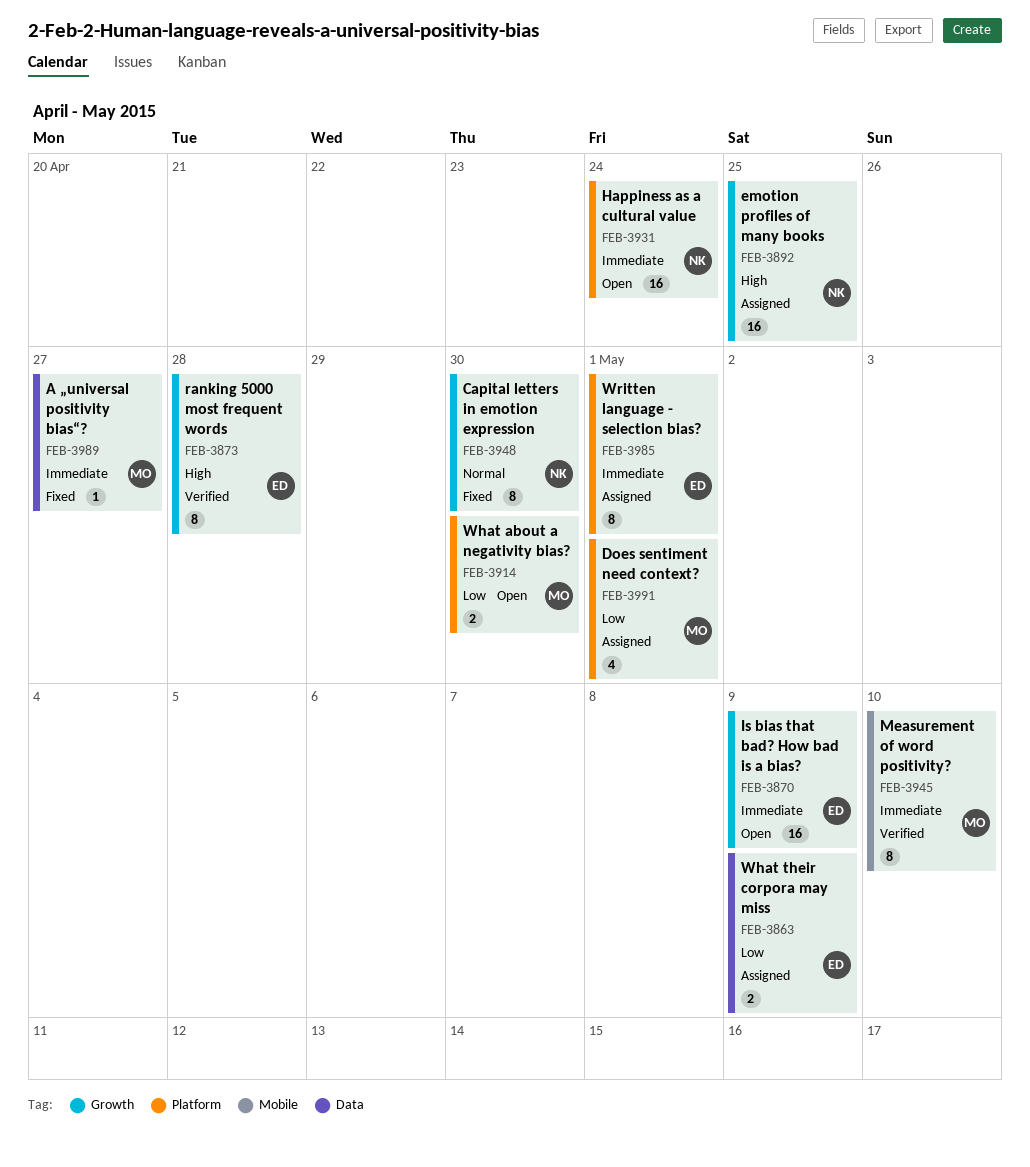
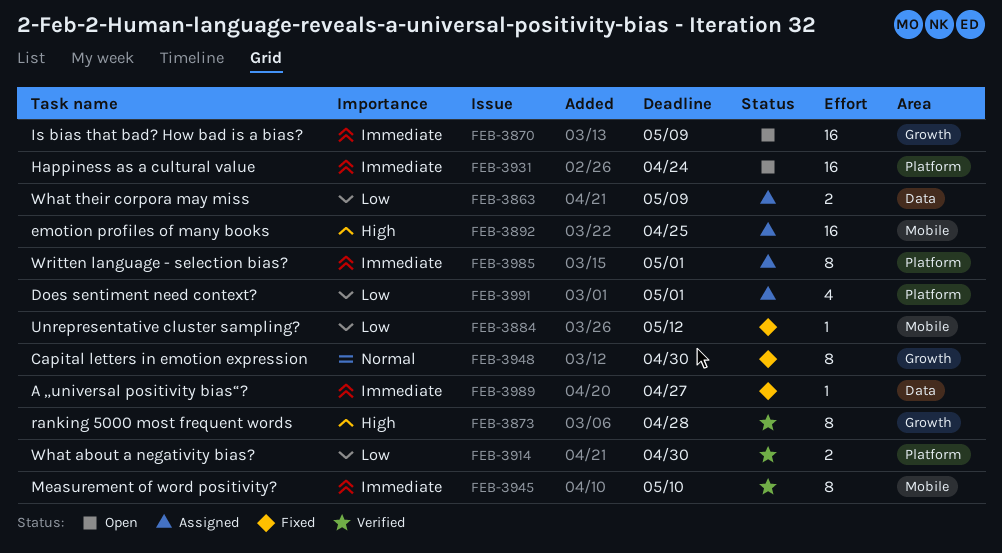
FEB-3884: none -> present
FEB-3892, label: Growth -> Mobile
FEB-3914, status: Open -> Verified

